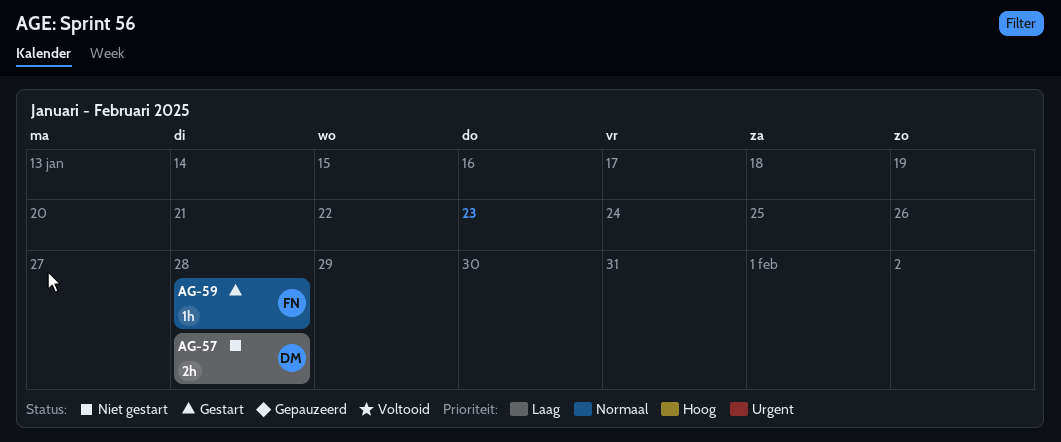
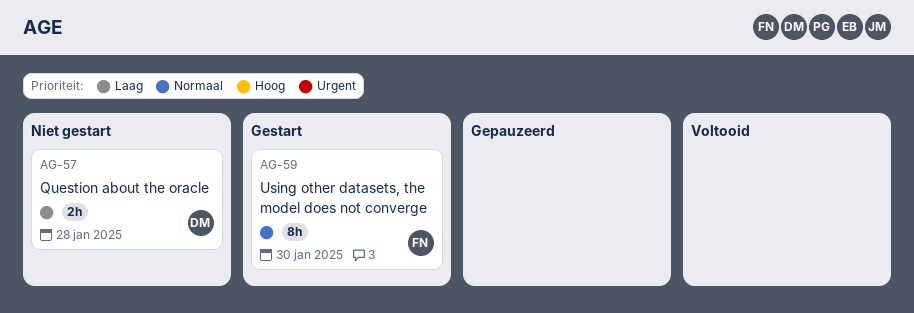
AG-59, estimate: 1h -> 8h
AG-59, due: Jan 28 -> Jan 30

